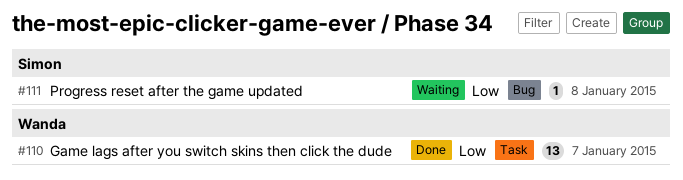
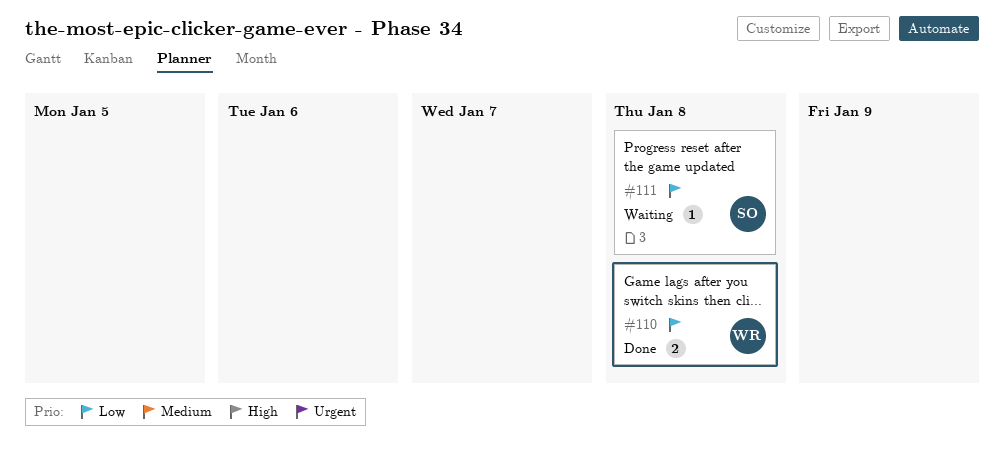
#110, estimate: 13 -> 2
#110, due: Jan 7 -> Jan 8

